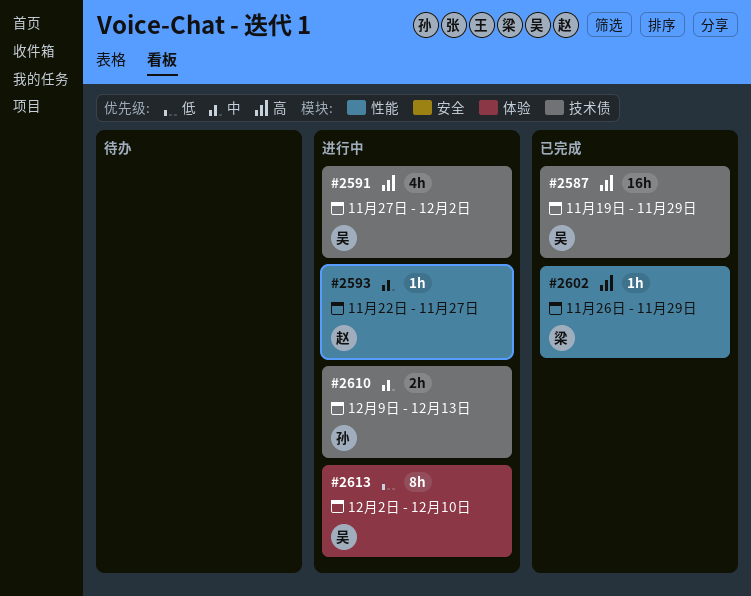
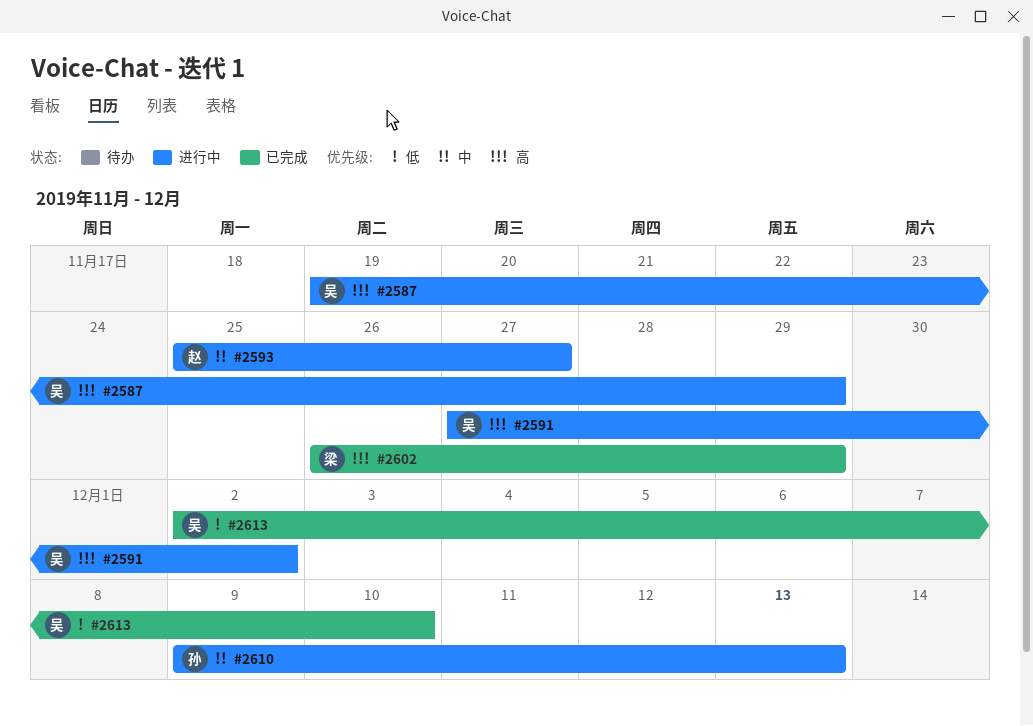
#2587, status: 已完成 -> 进行中
#2593, start: Nov 22 -> Nov 25
#2613, status: 进行中 -> 已完成

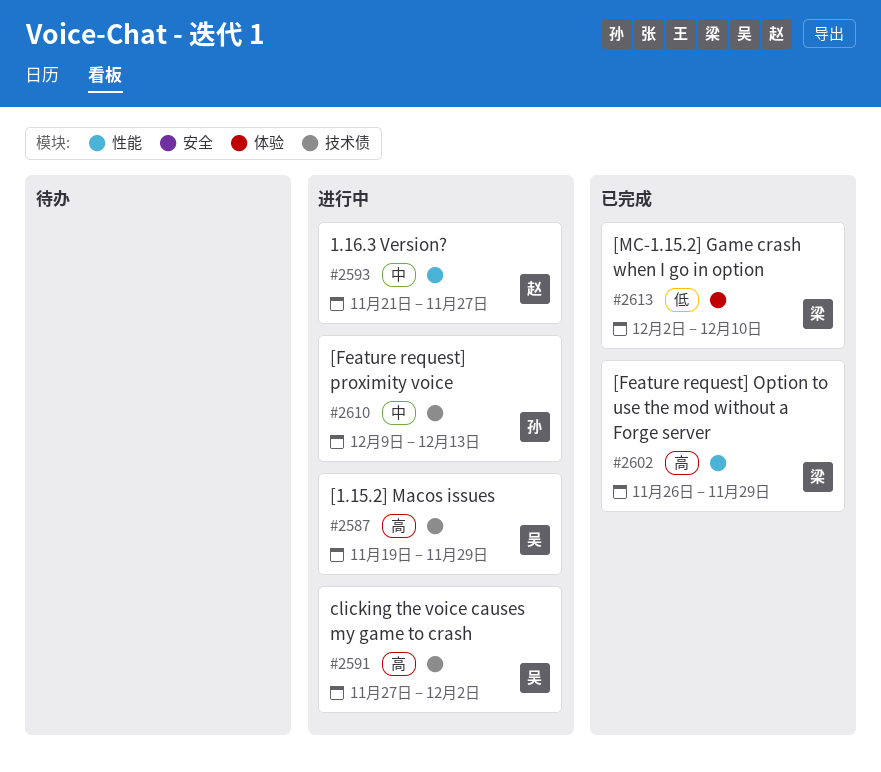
#2593, start: Nov 25 -> Nov 21
#2613, owner: 吴 -> 梁

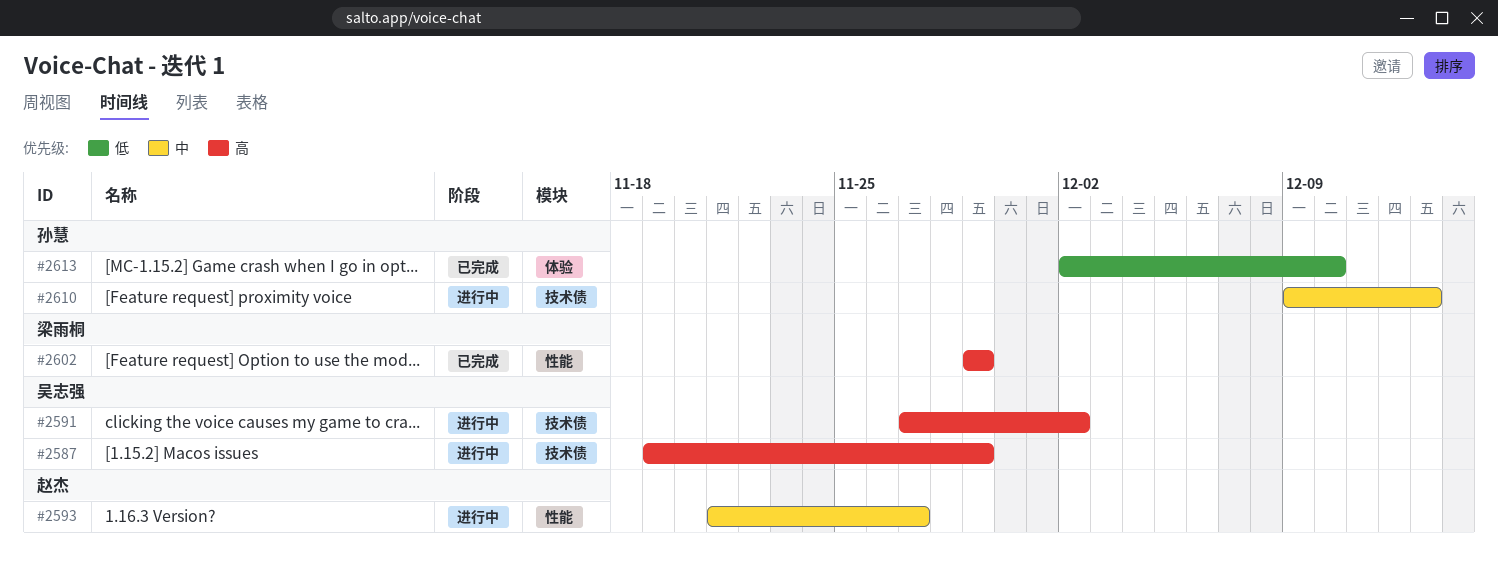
#2602, start: Nov 26 -> Nov 29
#2613, owner: 梁雨桐 -> 孙慧

